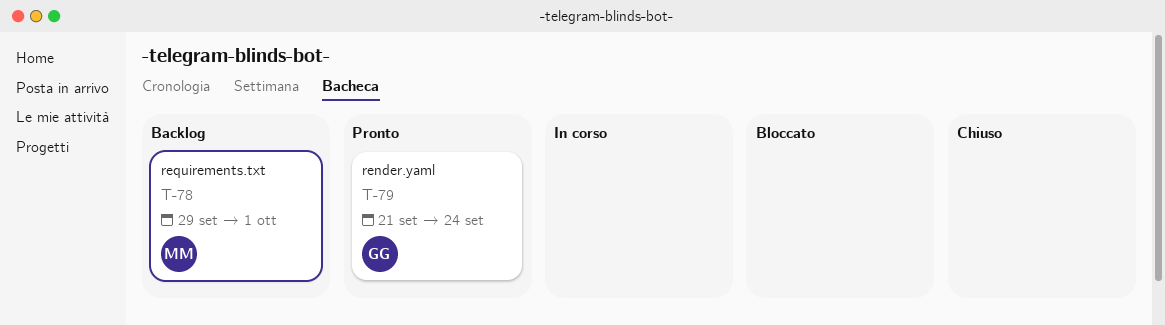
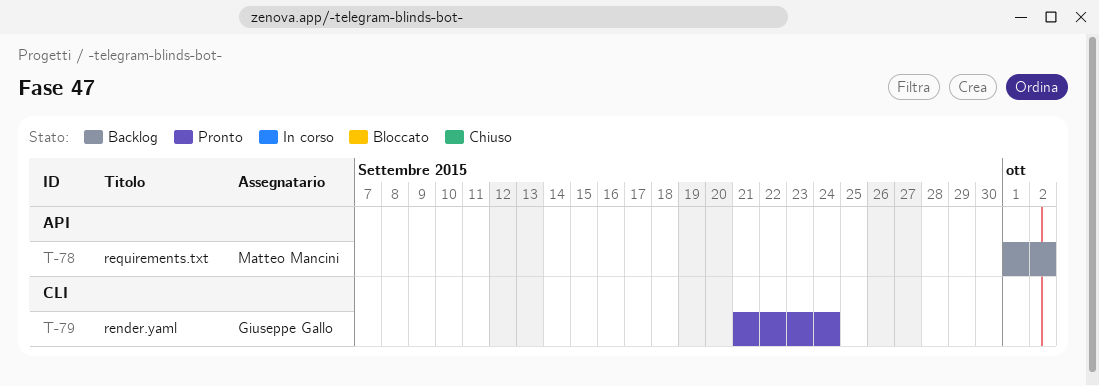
T-78, start: Sep 29 -> Oct 1
T-78, due: Oct 1 -> Oct 2

